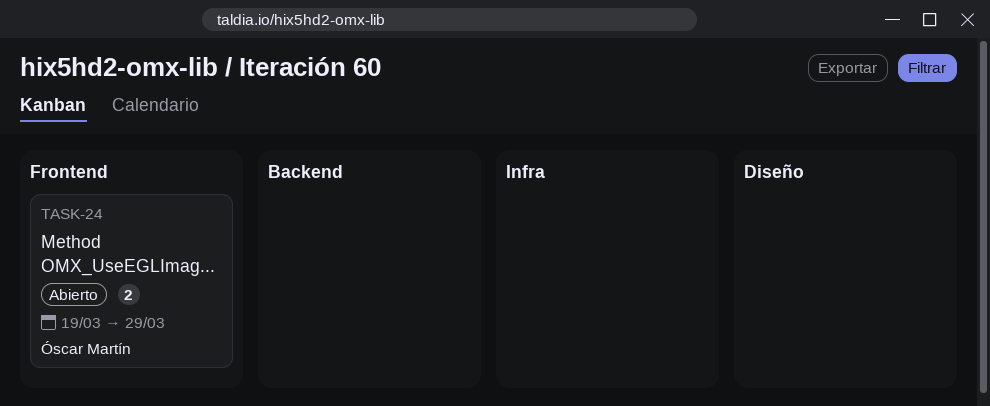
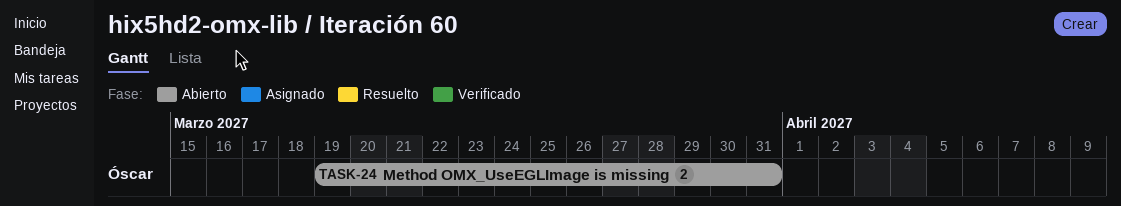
TASK-24, due: Mar 29 -> Mar 31

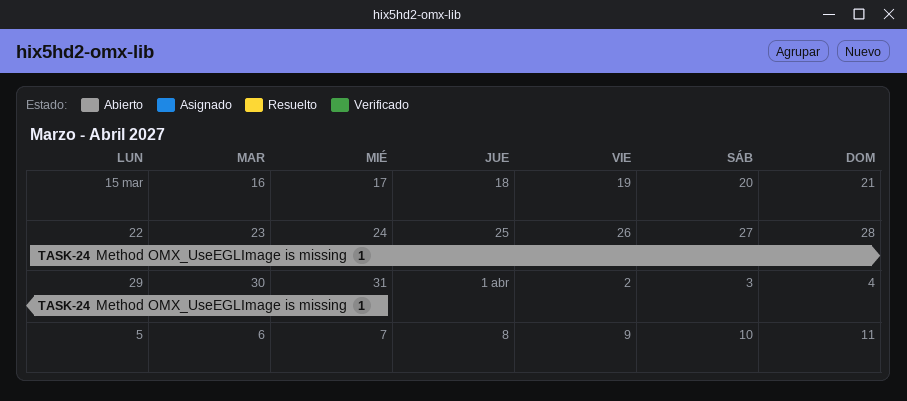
TASK-24, estimate: 2 -> 1
TASK-24, start: Mar 19 -> Mar 22

